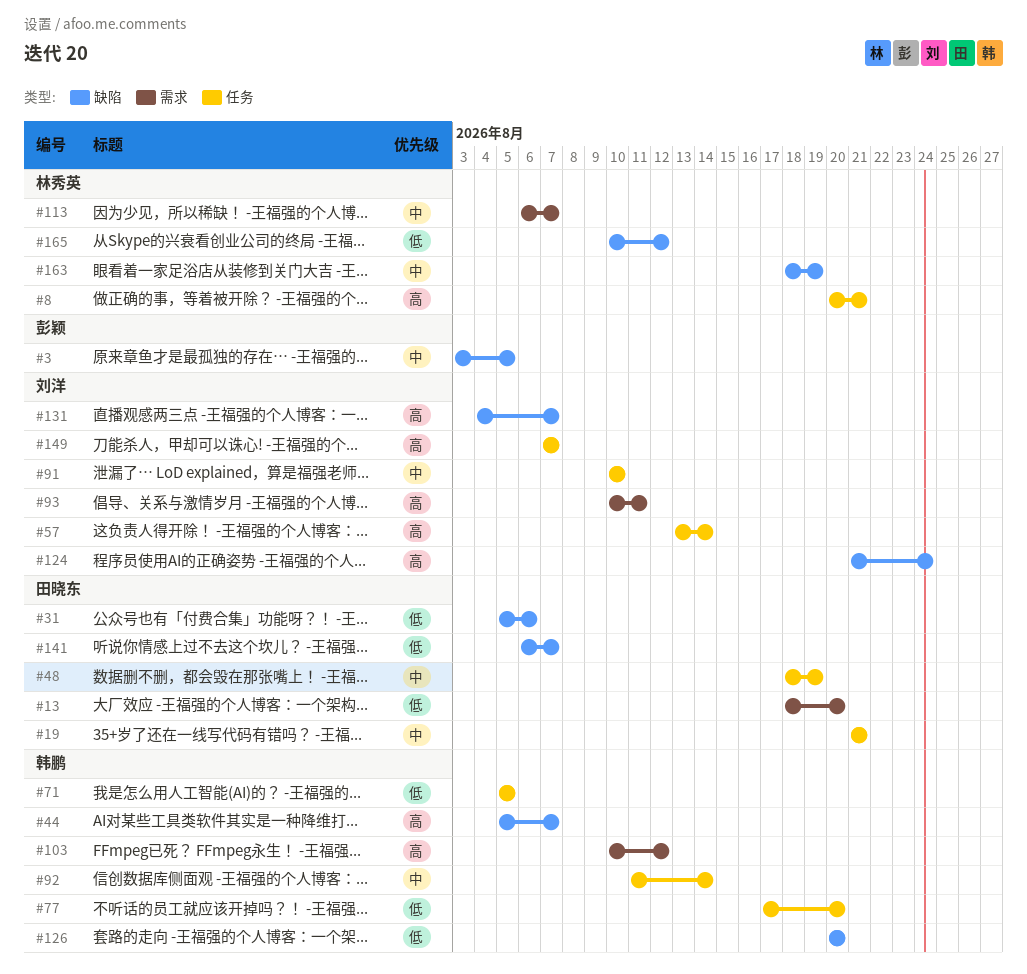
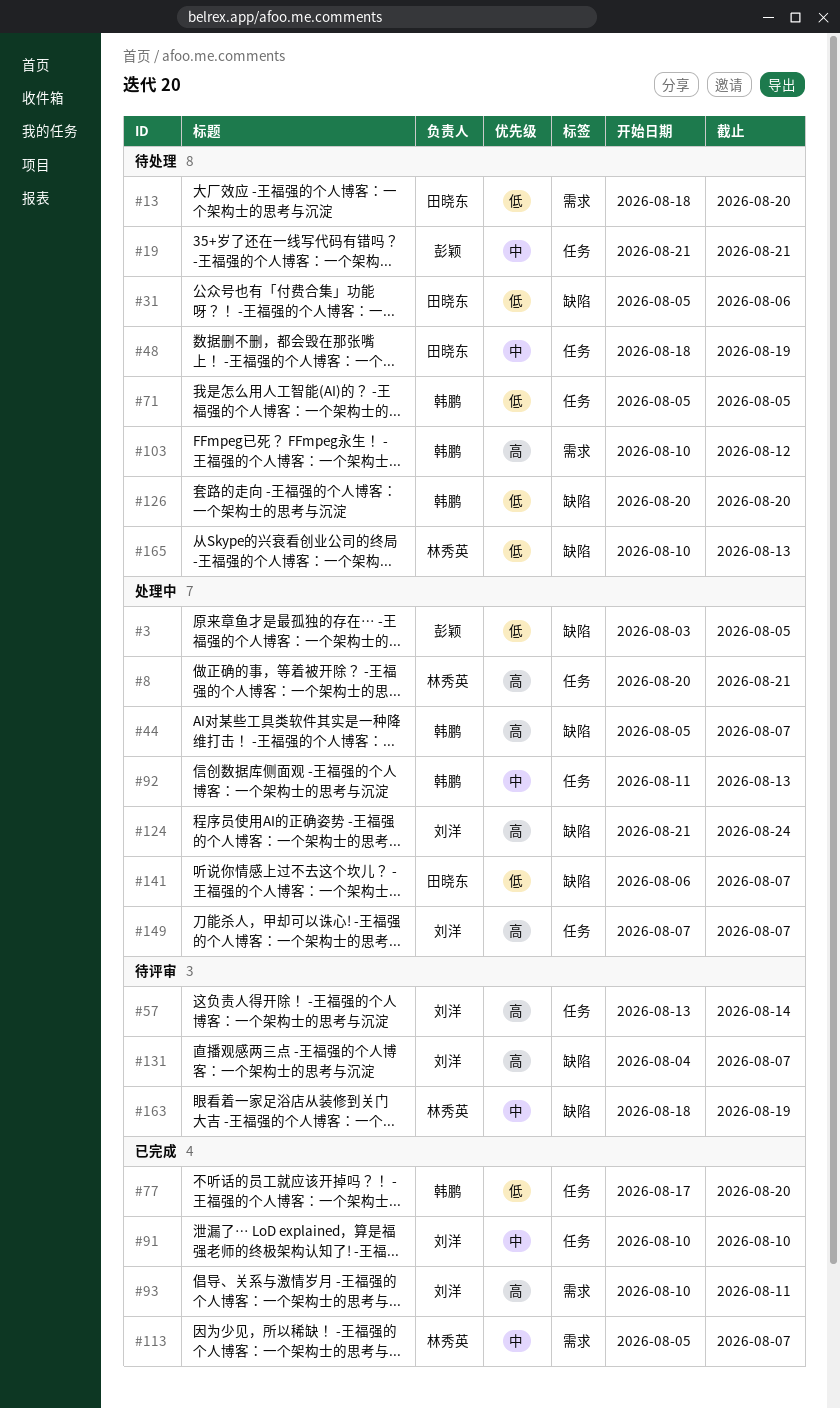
#3, priority: 中 -> 低
#19, owner: 田晓东 -> 彭颖
#92, due: Aug 14 -> Aug 13
#113, start: Aug 6 -> Aug 5
#165, due: Aug 12 -> Aug 13

